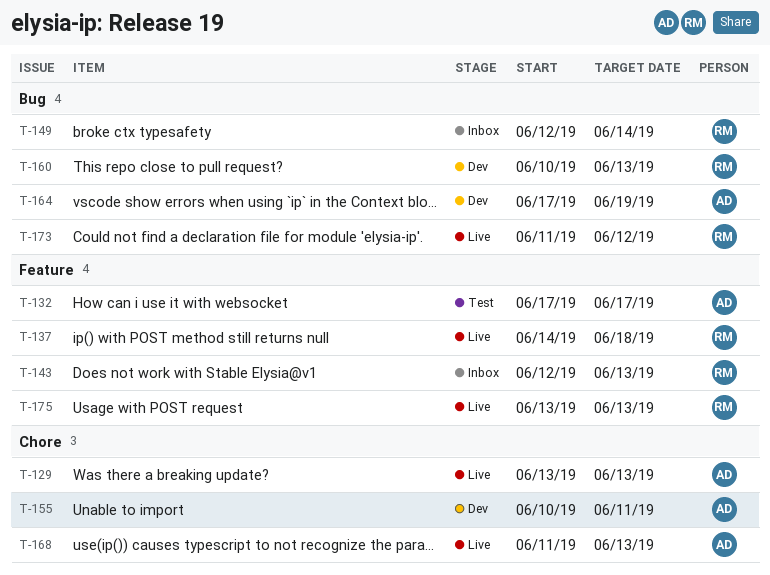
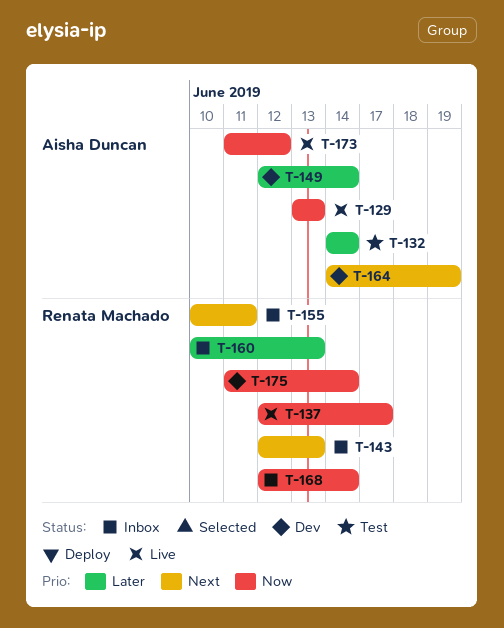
T-132, start: Jun 17 -> Jun 14
T-132, due: Jun 17 -> Jun 14
T-137, start: Jun 14 -> Jun 12
T-137, due: Jun 18 -> Jun 17
T-149, status: Inbox -> Dev
T-149, owner: Renata Machado -> Aisha Duncan
T-155, status: Dev -> Inbox
T-155, owner: Aisha Duncan -> Renata Machado
T-160, status: Dev -> Inbox
T-164, start: Jun 17 -> Jun 14
T-168, status: Live -> Inbox
T-168, owner: Aisha Duncan -> Renata Machado
T-168, start: Jun 11 -> Jun 12
T-168, due: Jun 13 -> Jun 14
T-173, owner: Renata Machado -> Aisha Duncan
T-175, status: Live -> Dev
T-175, start: Jun 13 -> Jun 11
T-175, due: Jun 13 -> Jun 14

